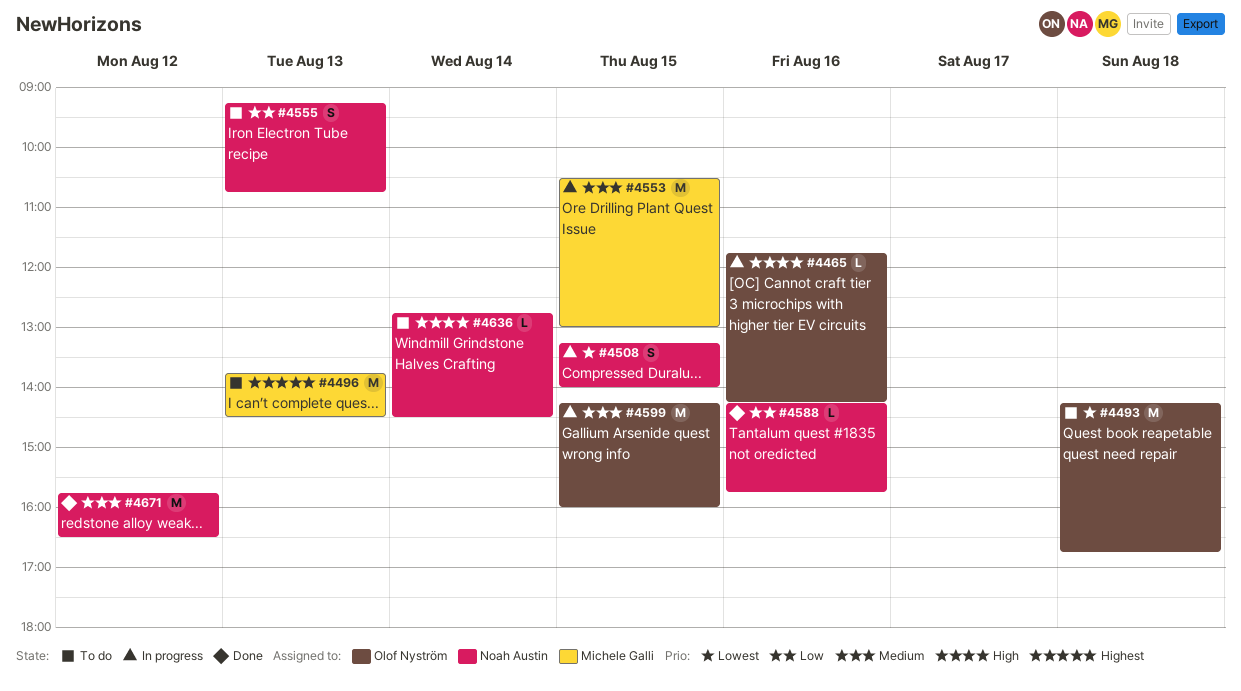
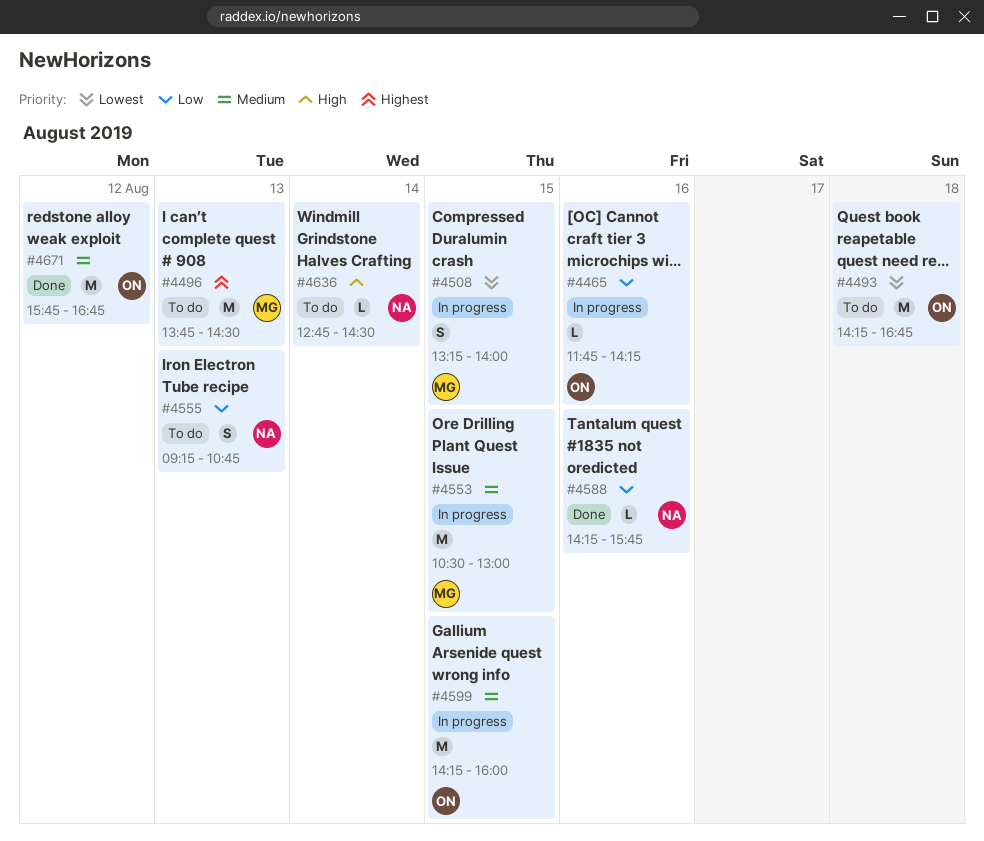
#4465, priority: High -> Low
#4508, owner: Noah Austin -> Michele Galli
#4671, owner: Noah Austin -> Olof Nyström
#4671, ends: 16:30 -> 16:45

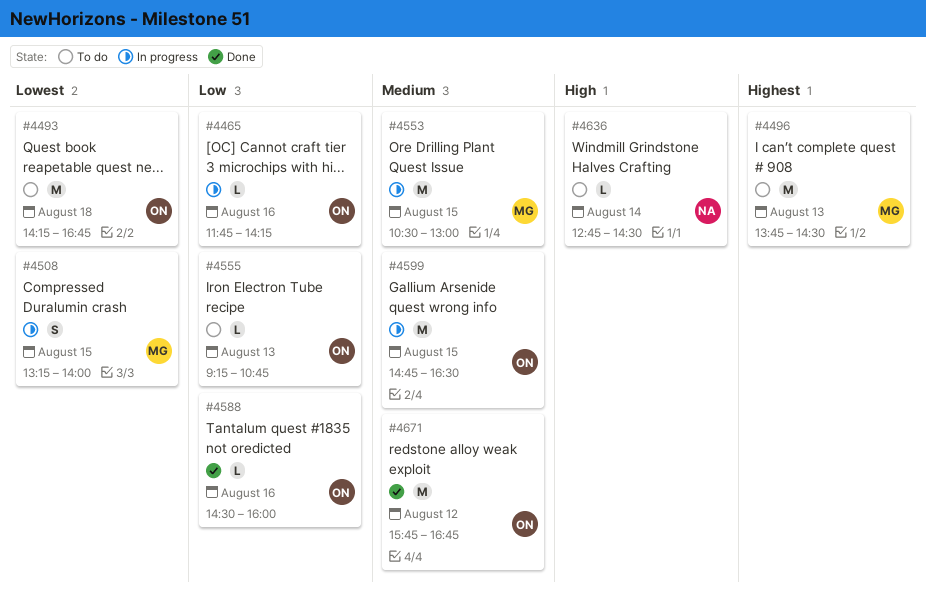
#4555, owner: NA -> ON
#4555, estimate: S -> L
#4588, owner: NA -> ON
#4588, begins: 14:15 -> 14:30
#4588, ends: 15:45 -> 16:00
#4599, begins: 14:15 -> 14:45
#4599, ends: 16:00 -> 16:30

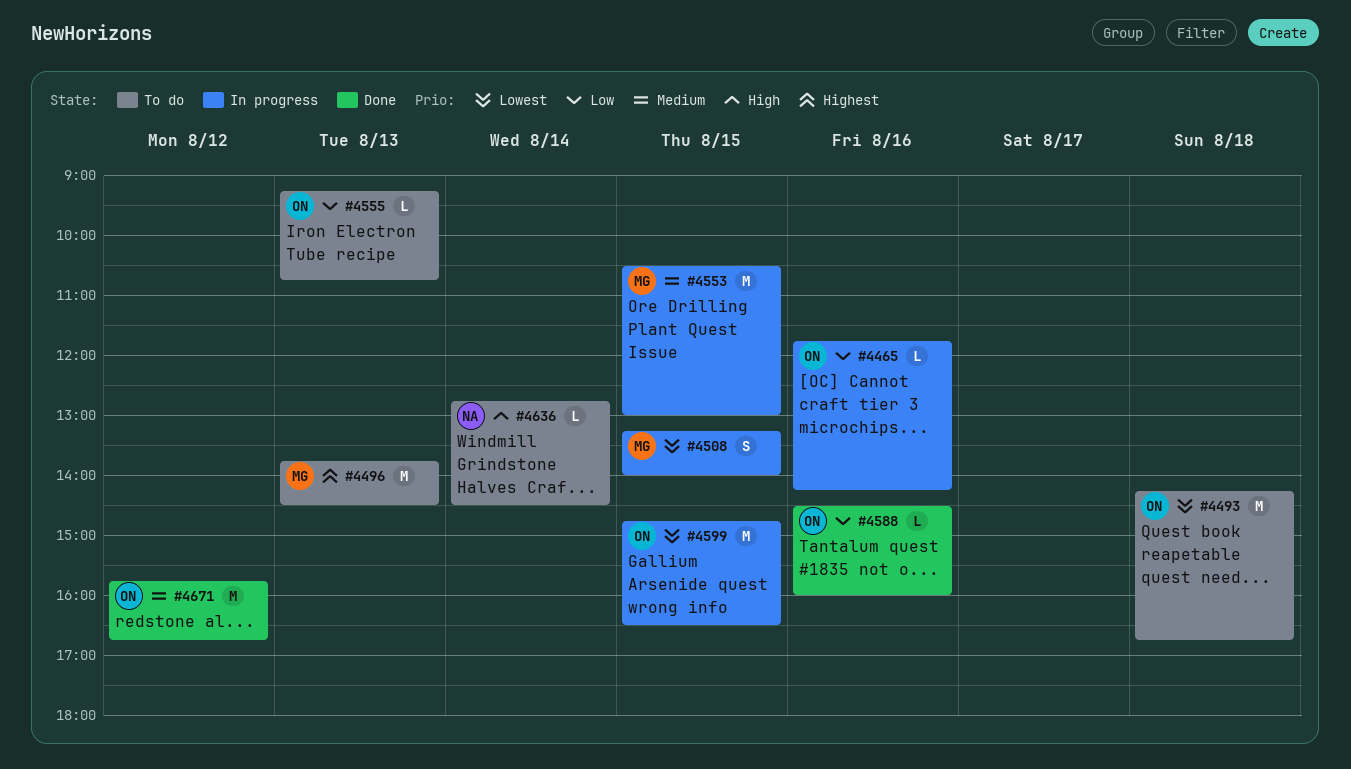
#4599, priority: Medium -> Lowest

